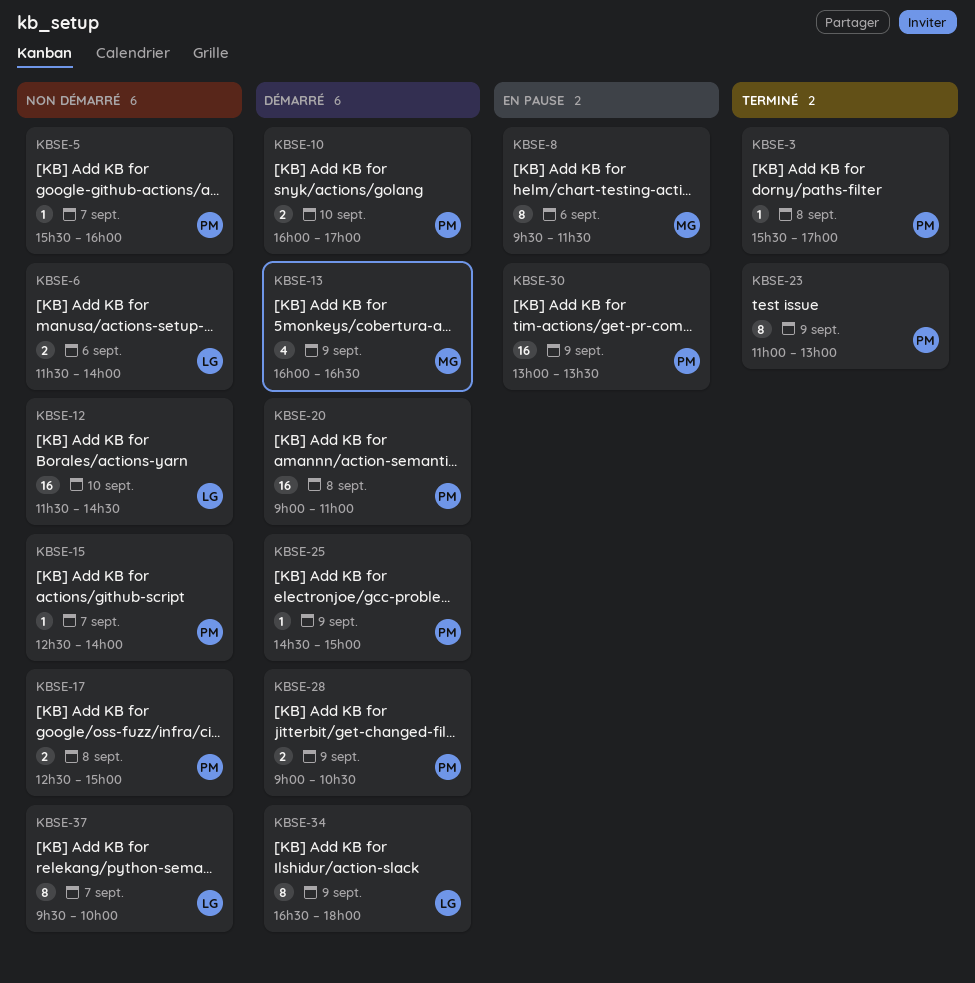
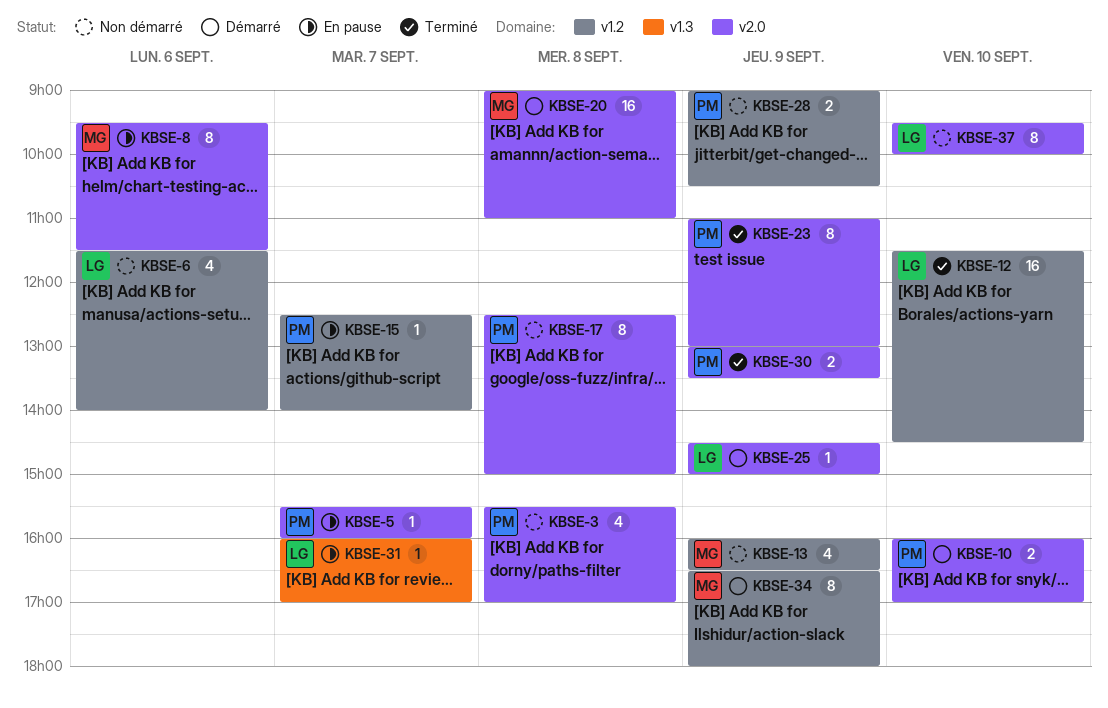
KBSE-3, status: Terminé -> Non démarré
KBSE-3, estimate: 1 -> 4
KBSE-5, status: Non démarré -> En pause
KBSE-6, estimate: 2 -> 4
KBSE-12, status: Non démarré -> Terminé
KBSE-13, status: Démarré -> Non démarré
KBSE-15, status: Non démarré -> En pause
KBSE-17, estimate: 2 -> 8
KBSE-20, owner: PM -> MG
KBSE-25, owner: PM -> LG
KBSE-28, status: Démarré -> Non démarré
KBSE-30, status: En pause -> Terminé
KBSE-30, estimate: 16 -> 2
KBSE-31: none -> present
KBSE-34, owner: LG -> MG
KBSE-37, day: Sep 7 -> Sep 10

